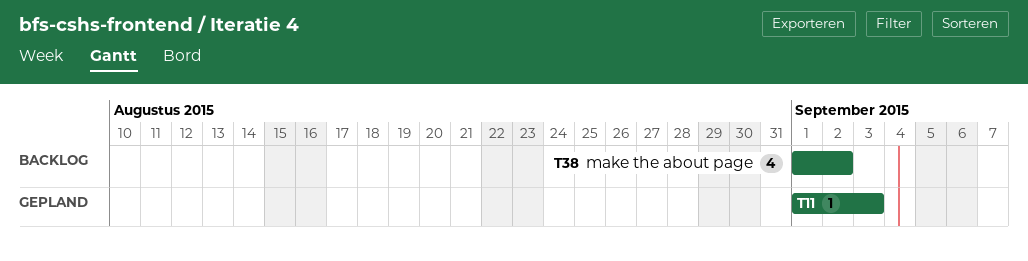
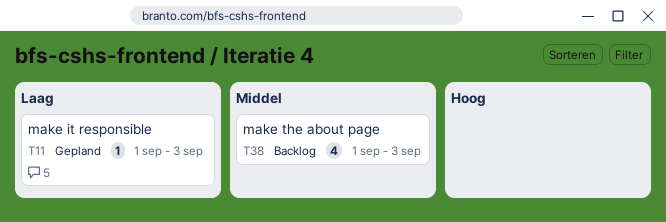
T38, due: Sep 2 -> Sep 3

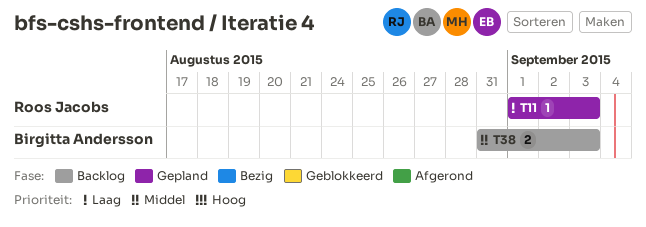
T38, estimate: 4 -> 2
T38, start: Sep 1 -> Aug 31

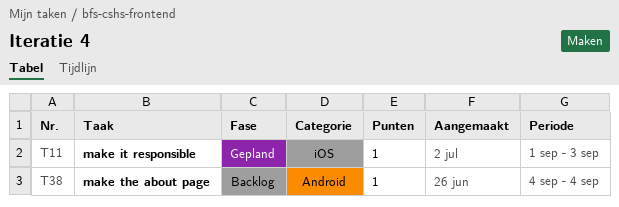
T38, estimate: 2 -> 1
T38, start: Aug 31 -> Sep 4
T38, due: Sep 3 -> Sep 4

